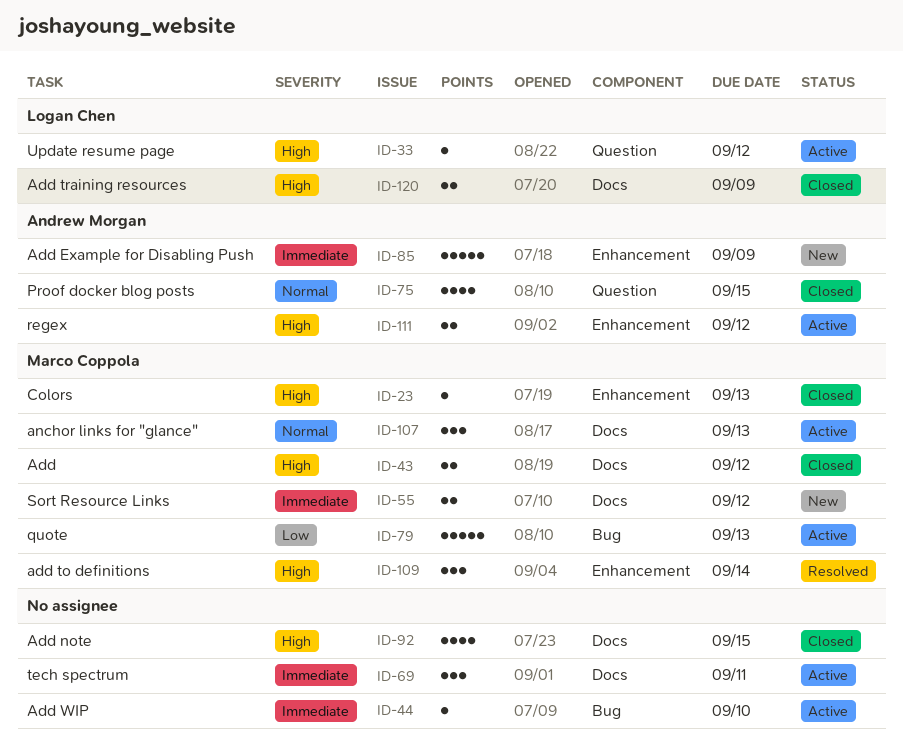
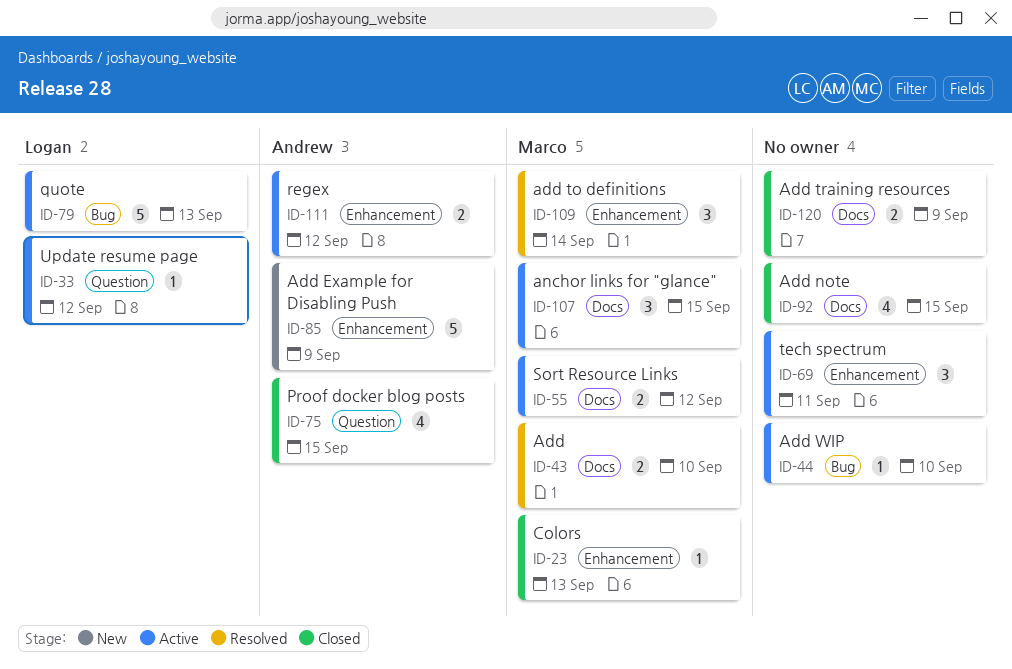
ID-43, status: Closed -> Resolved
ID-43, due: Sep 12 -> Sep 10
ID-55, status: New -> Active
ID-69, label: Docs -> Enhancement
ID-79, owner: Marco Coppola -> Logan Chen
ID-107, due: Sep 13 -> Sep 15
ID-120, owner: Logan Chen -> none

